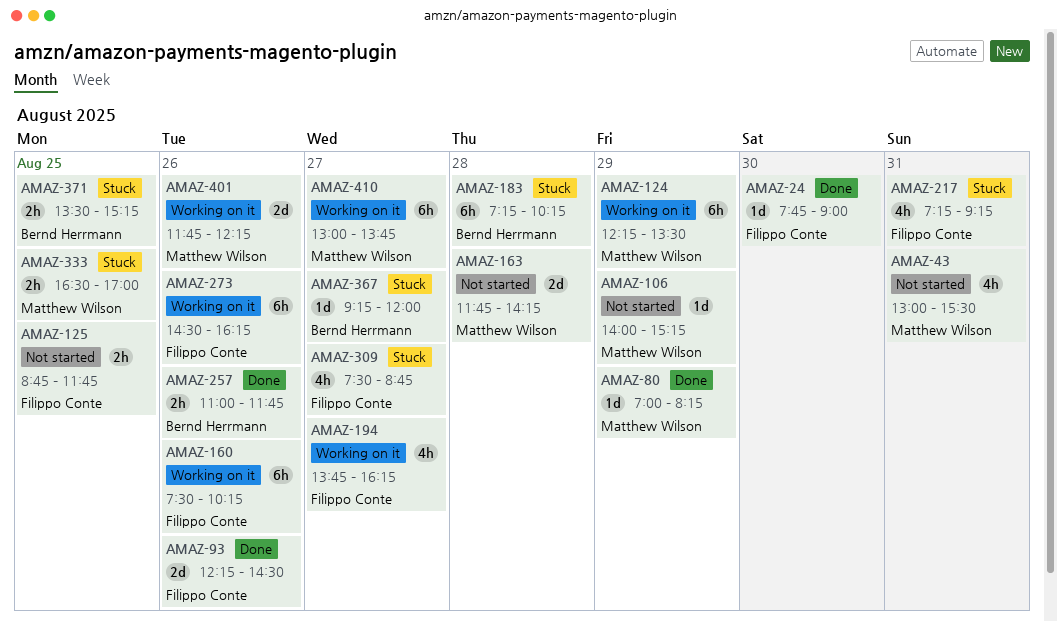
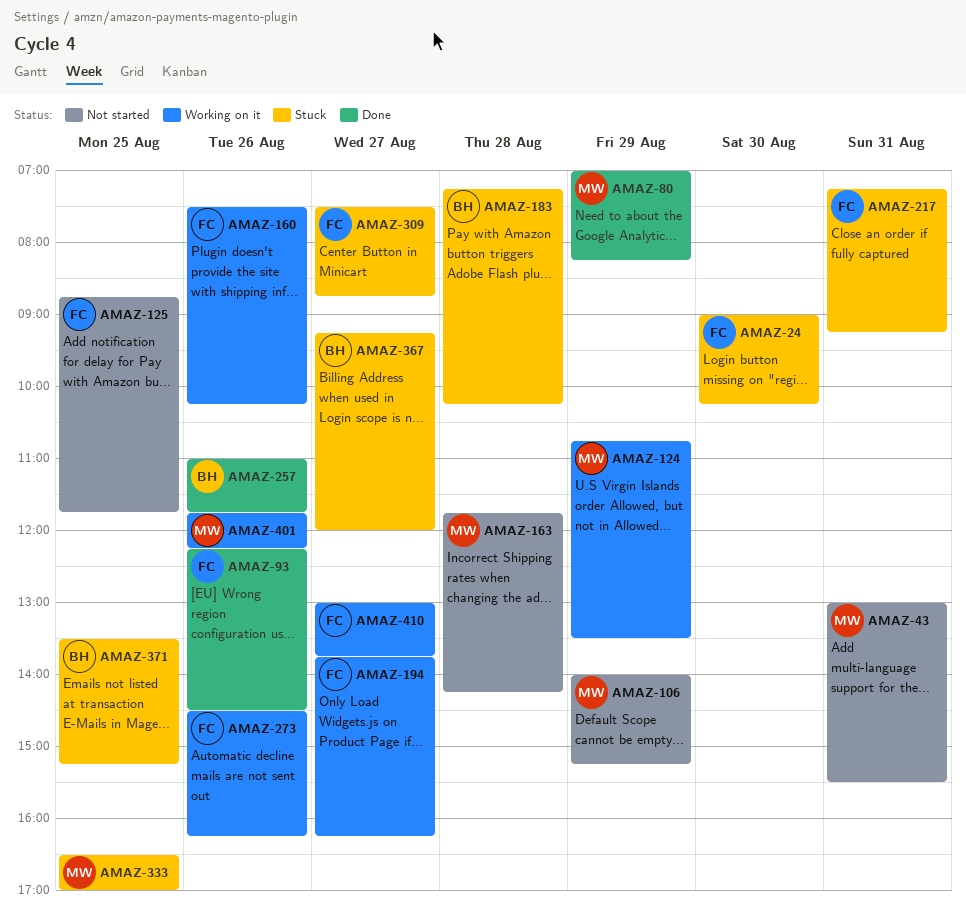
AMAZ-24, status: Done -> Stuck
AMAZ-24, begins: 07:45 -> 09:00
AMAZ-24, ends: 09:00 -> 10:15
AMAZ-124, begins: 12:15 -> 10:45
AMAZ-410, owner: Matthew Wilson -> Filippo Conte

